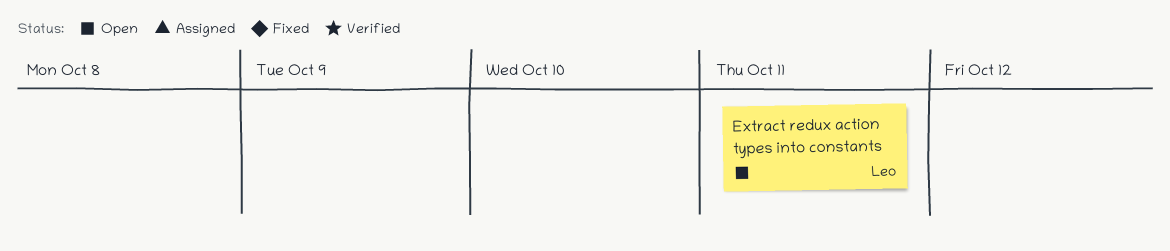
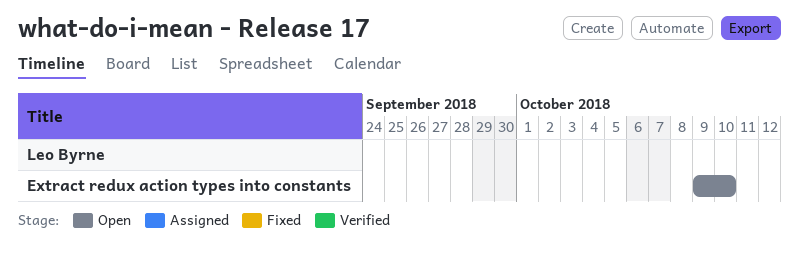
Extract redux action types into constants, due: Oct 11 -> Oct 10

